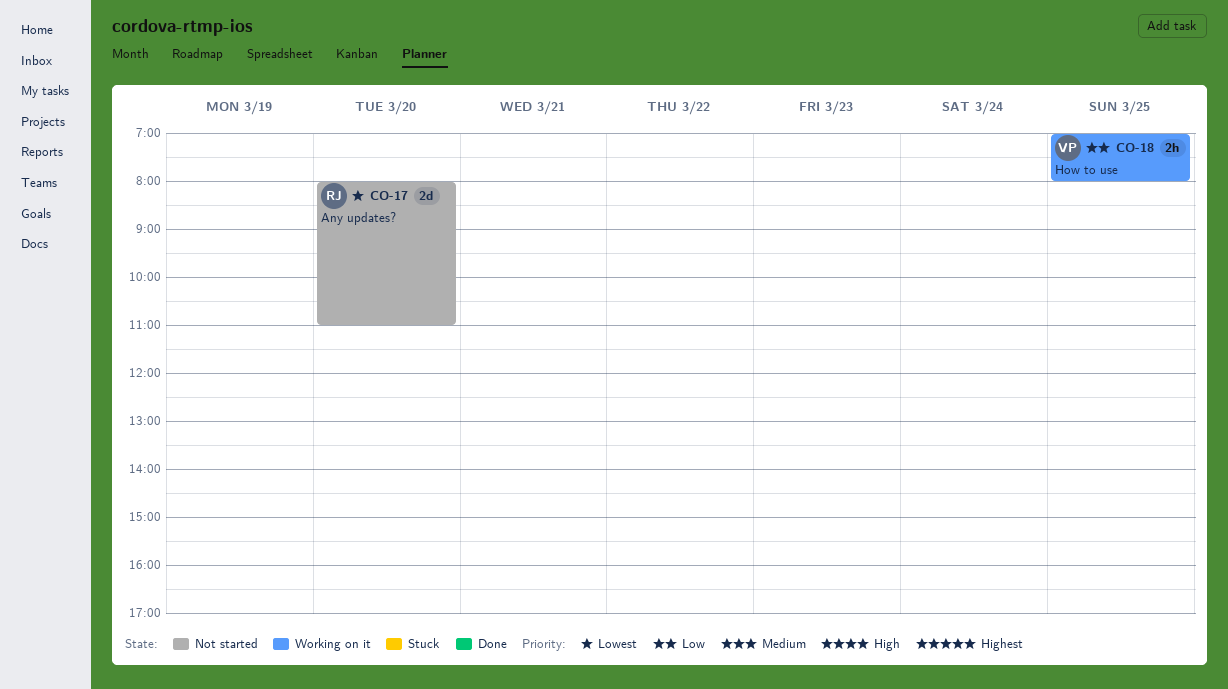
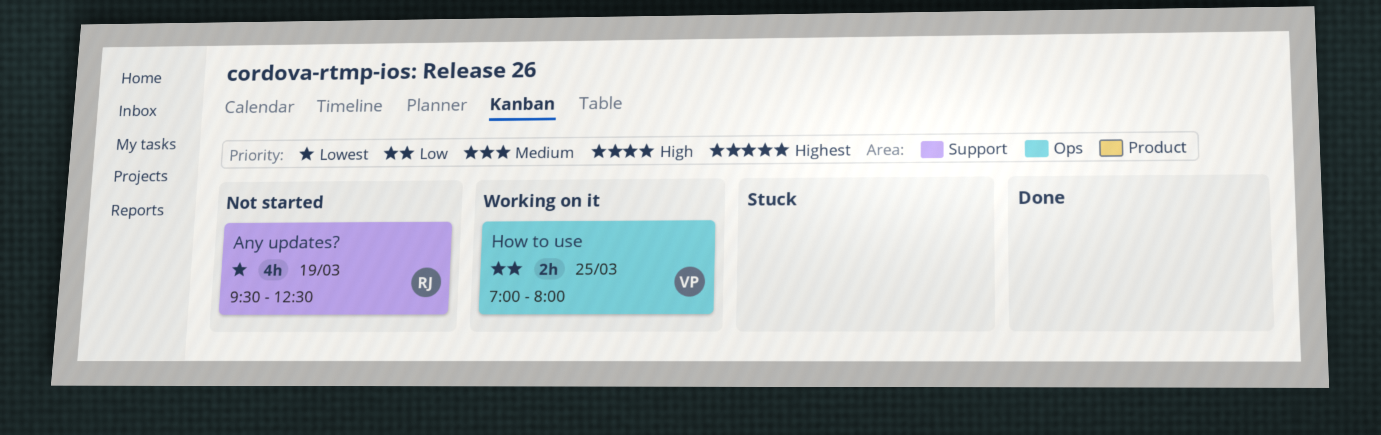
Any updates?, estimate: 2d -> 4h
Any updates?, day: Mar 20 -> Mar 19
Any updates?, begins: 08:00 -> 09:30
Any updates?, ends: 11:00 -> 12:30

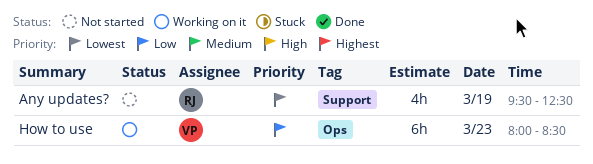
How to use, estimate: 2h -> 6h
How to use, day: Mar 25 -> Mar 23
How to use, begins: 07:00 -> 08:00
How to use, ends: 08:00 -> 08:30

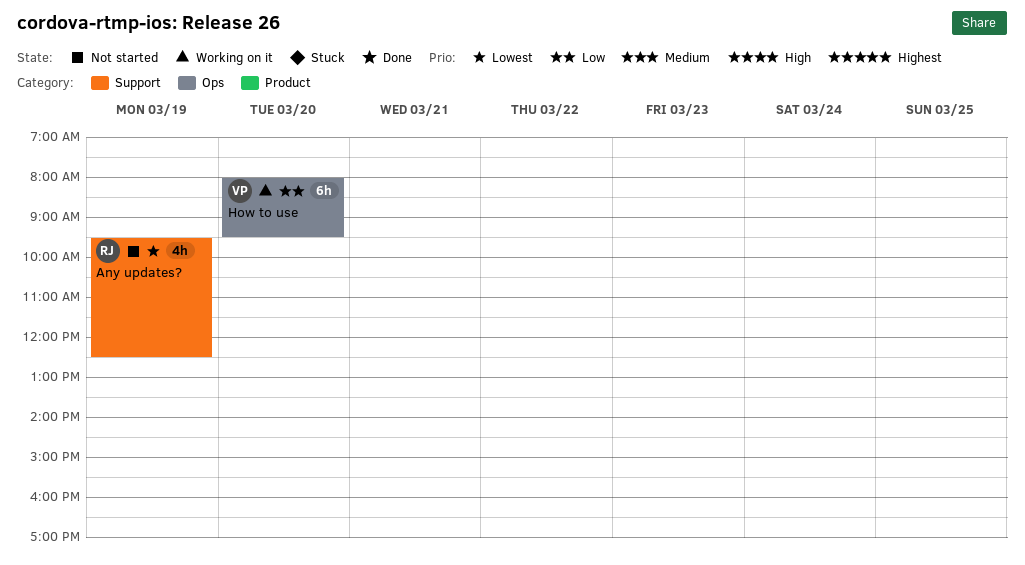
How to use, day: Mar 23 -> Mar 20
How to use, ends: 08:30 -> 09:30

